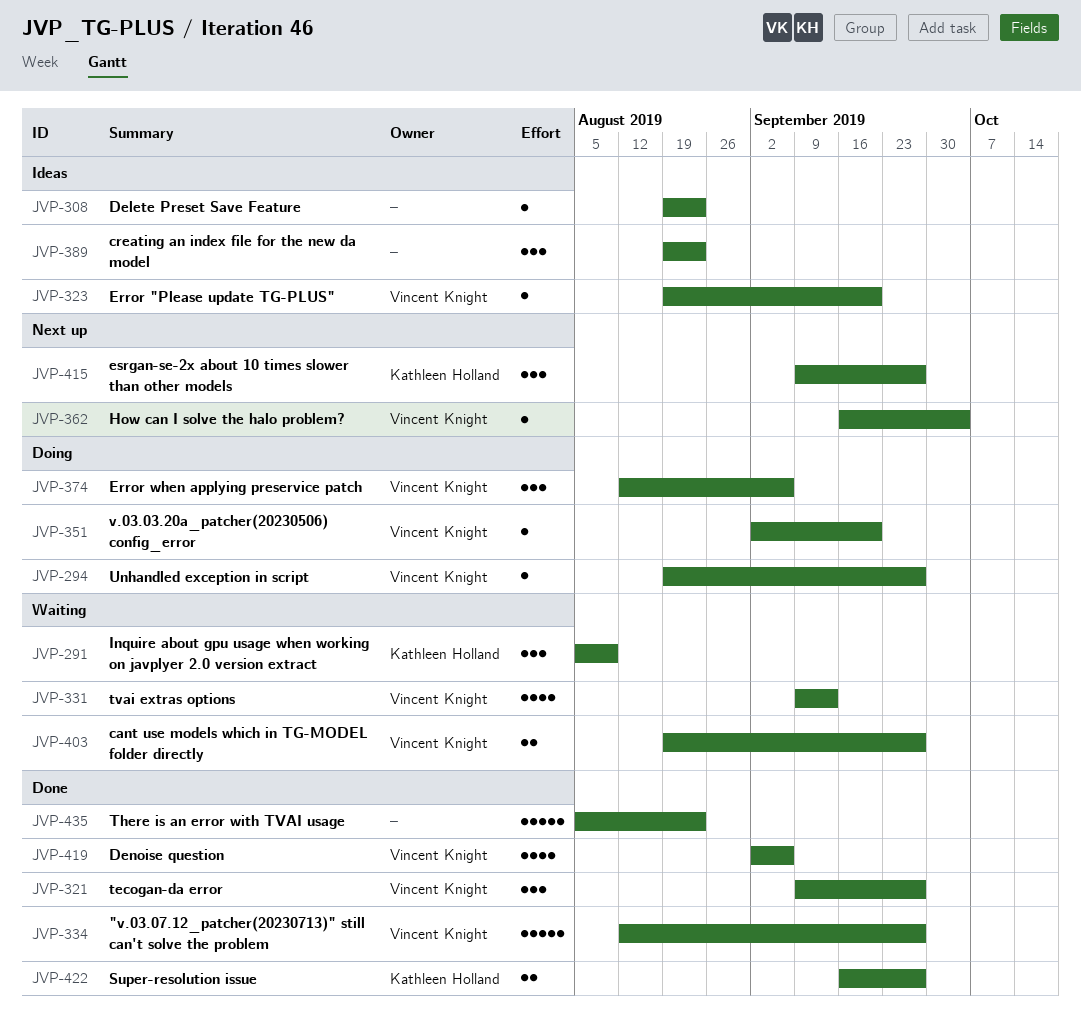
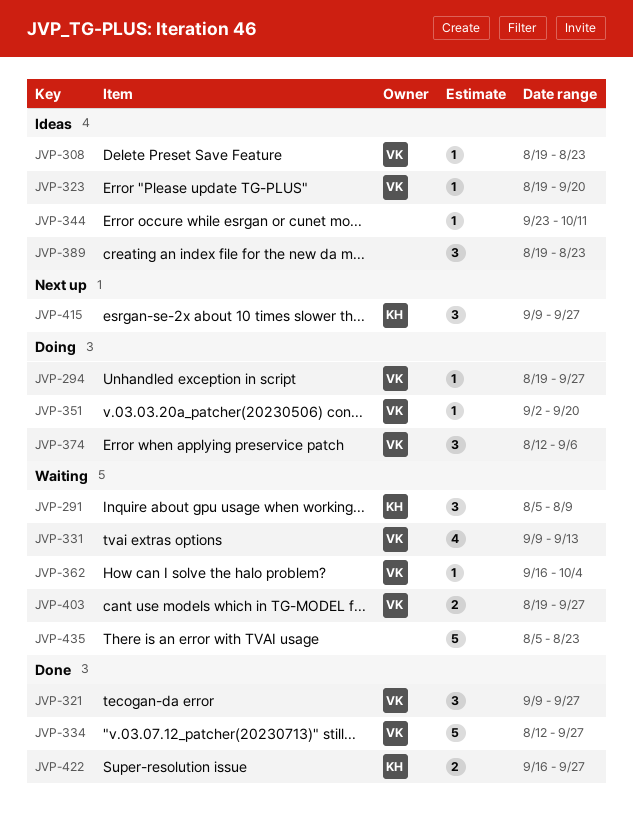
JVP-308, owner: none -> Vincent Knight
JVP-344: none -> present
JVP-362, status: Next up -> Waiting
JVP-419: present -> none
JVP-435, status: Done -> Waiting

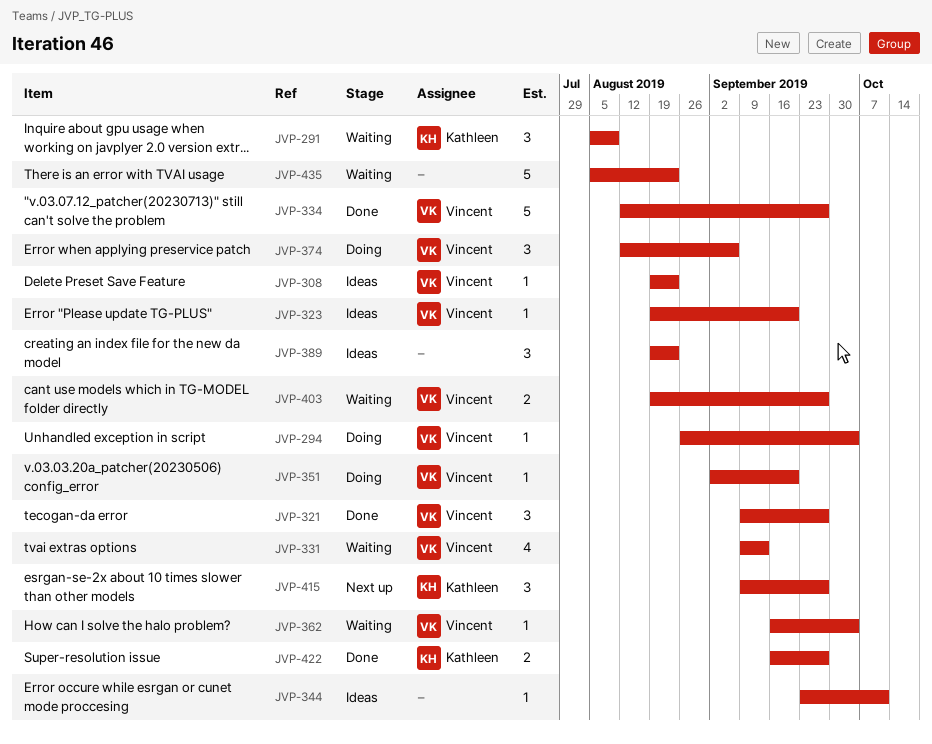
JVP-294, start: Aug 19 -> Aug 26
JVP-294, due: Sep 27 -> Oct 4

